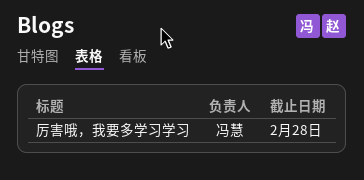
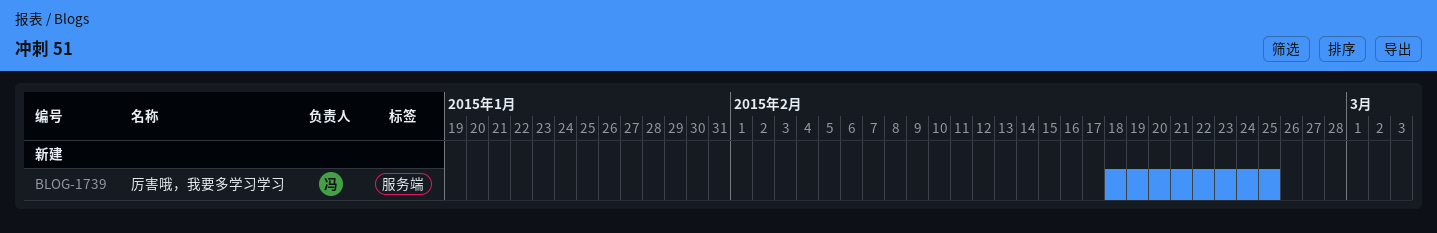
厉害哦，我要多学习学习, due: Feb 28 -> Feb 25

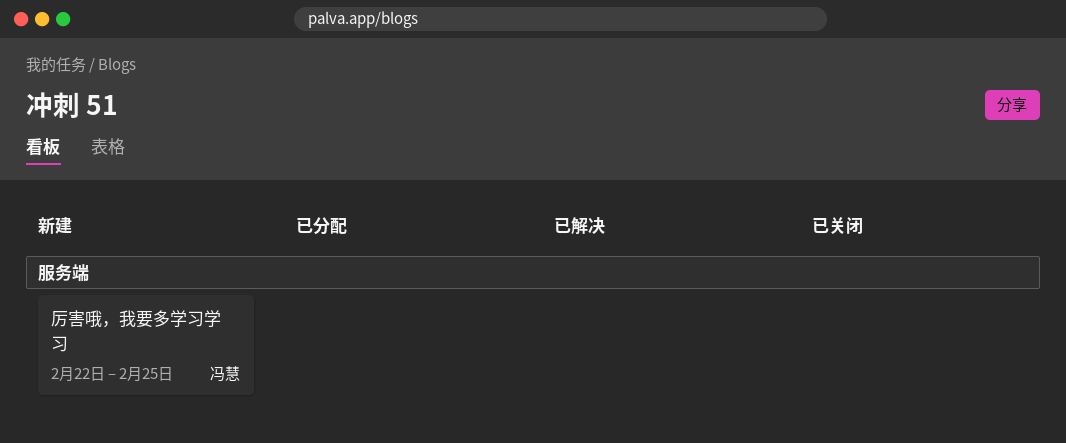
厉害哦，我要多学习学习, start: Feb 18 -> Feb 22

